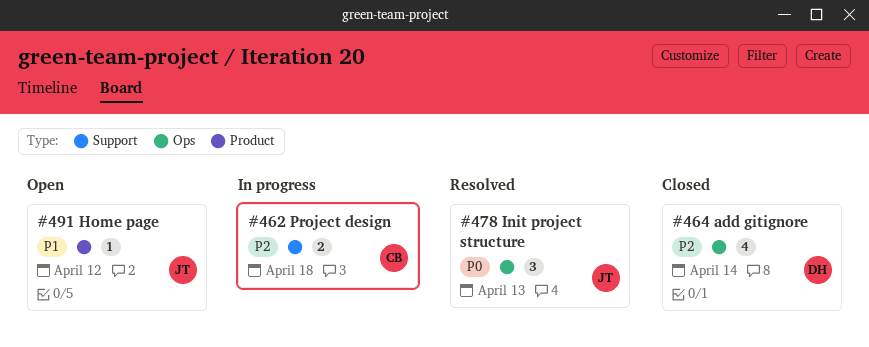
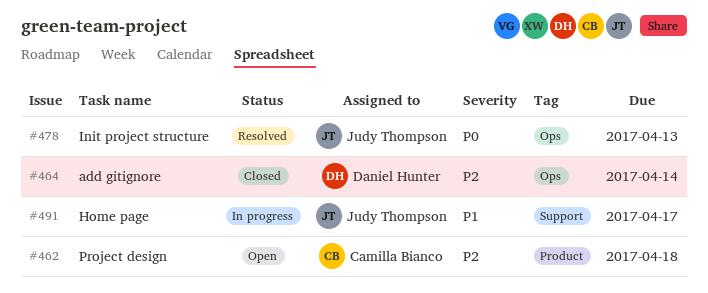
#462, status: In progress -> Open
#462, label: Support -> Product
#491, status: Open -> In progress
#491, label: Product -> Support
#491, due: Apr 12 -> Apr 17

